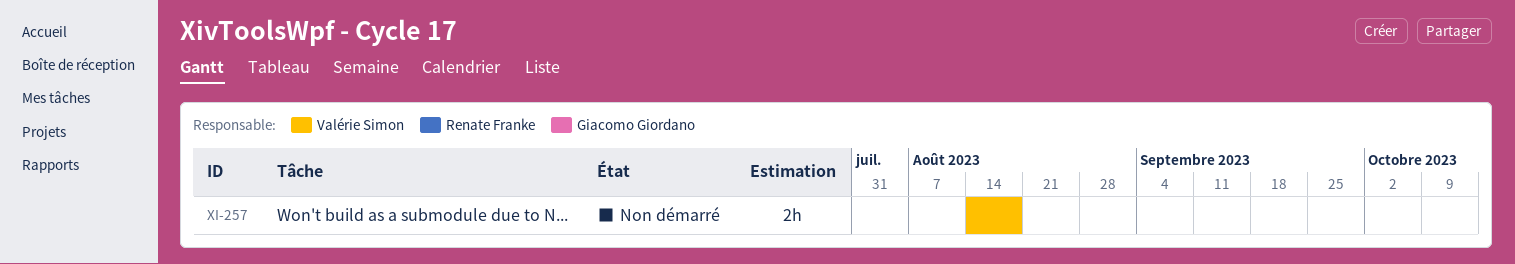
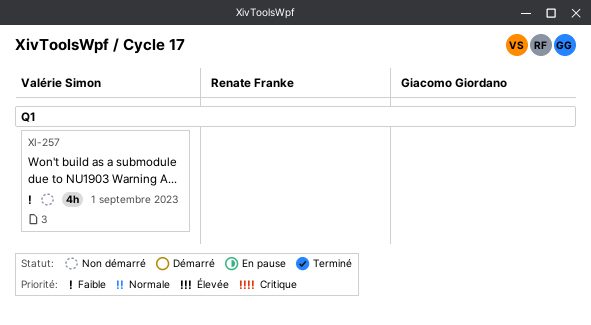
XI-257, estimate: 2h -> 4h
XI-257, due: Aug 18 -> Sep 1

